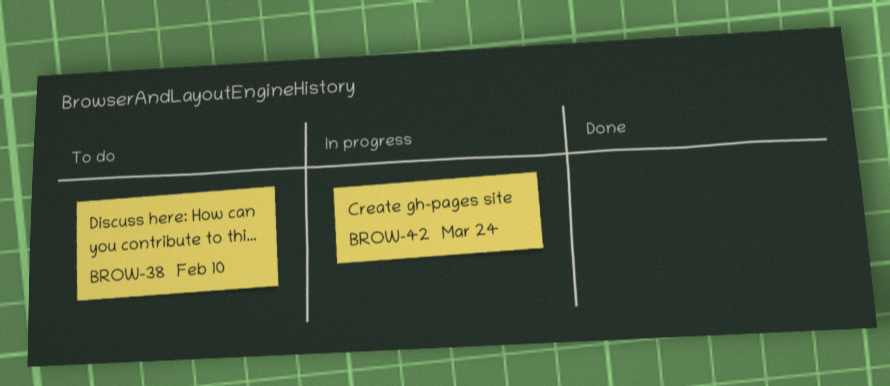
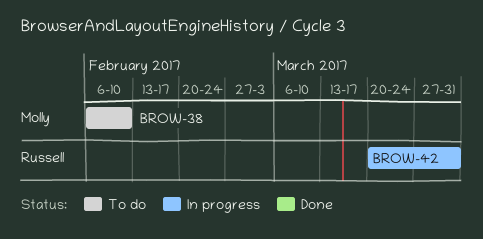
BROW-42, due: Mar 24 -> Mar 31

